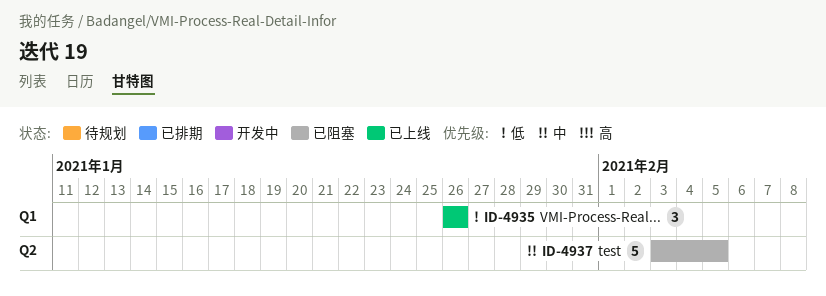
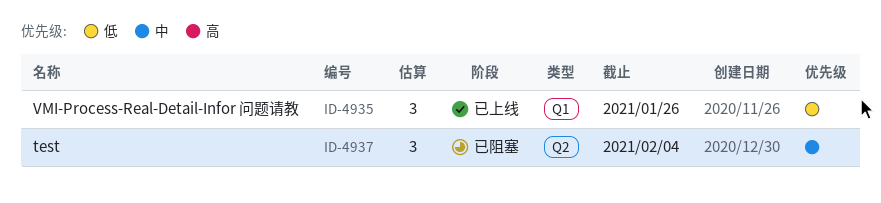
ID-4937, estimate: 5 -> 3
ID-4937, due: Feb 5 -> Feb 4

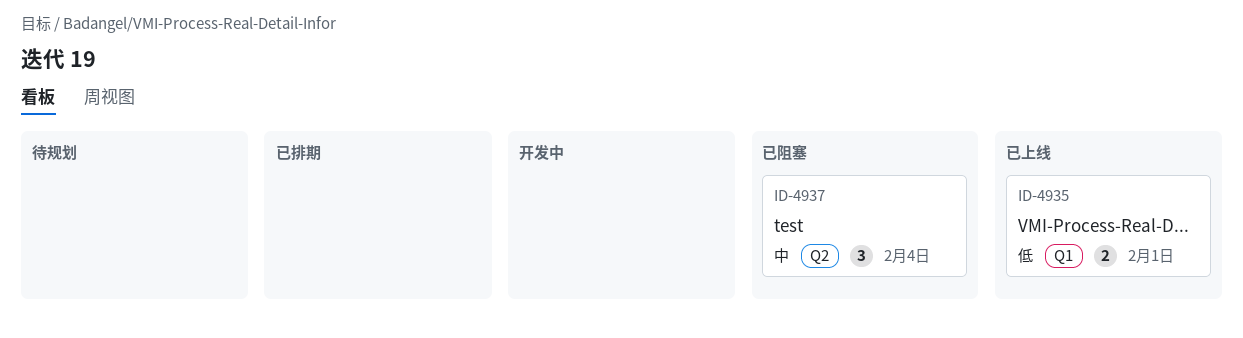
ID-4935, estimate: 3 -> 2
ID-4935, due: Jan 26 -> Feb 1

